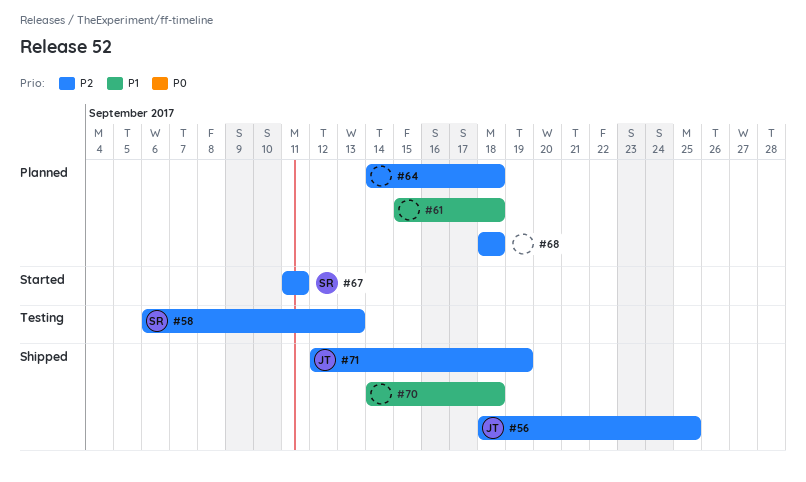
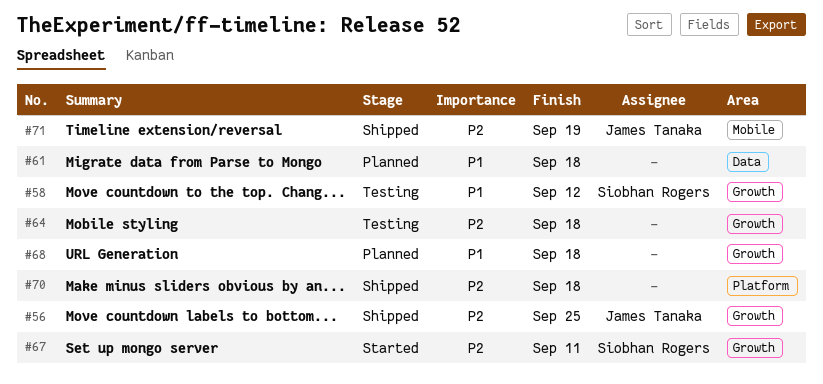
#58, priority: P2 -> P1
#58, due: Sep 13 -> Sep 12
#64, status: Planned -> Testing
#68, priority: P2 -> P1
#70, priority: P1 -> P2

